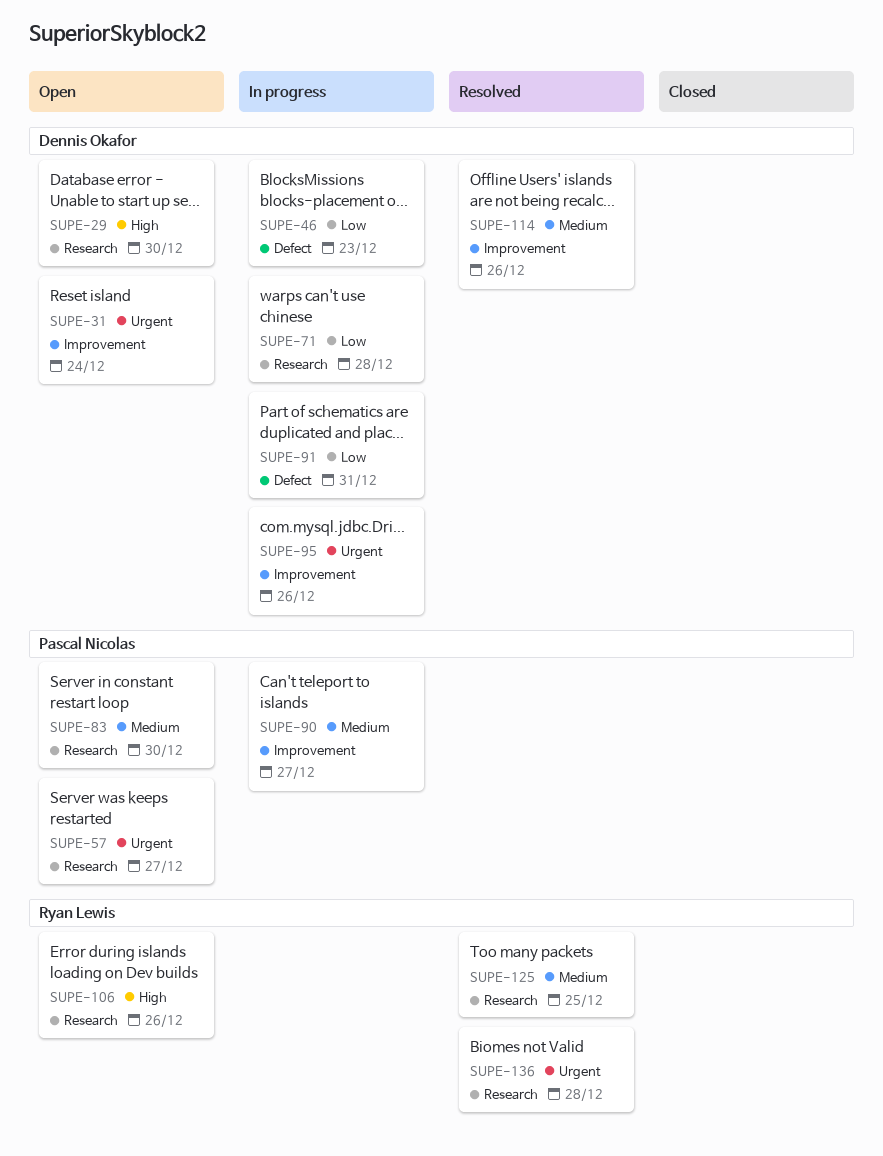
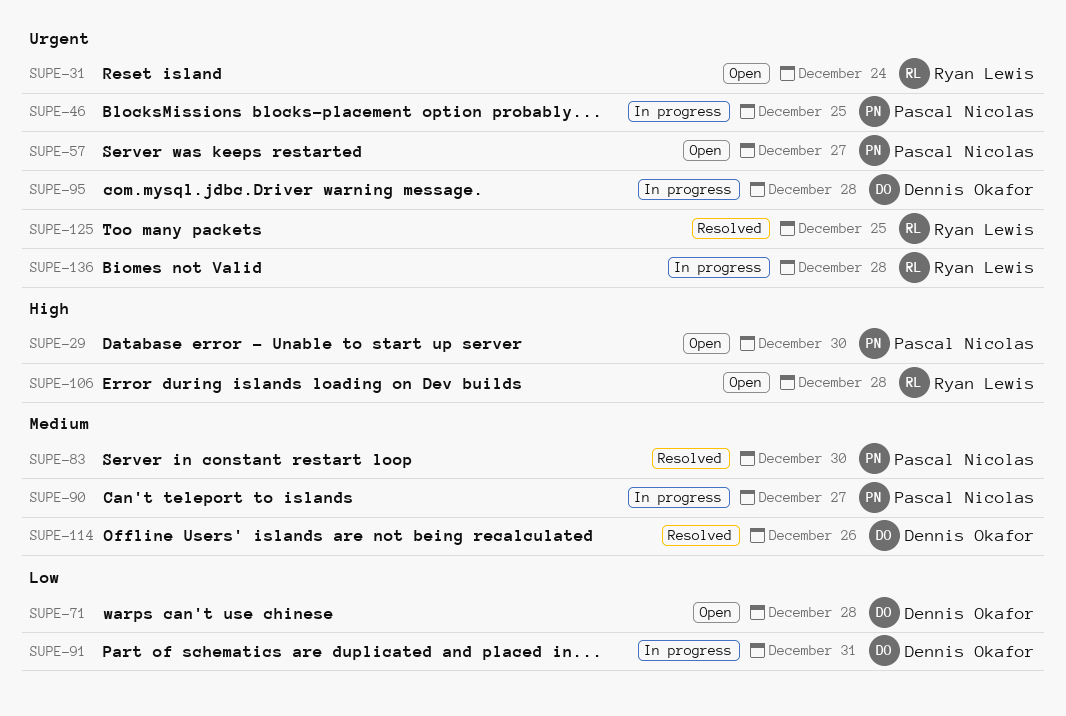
SUPE-29, owner: Dennis Okafor -> Pascal Nicolas
SUPE-31, owner: Dennis Okafor -> Ryan Lewis
SUPE-46, owner: Dennis Okafor -> Pascal Nicolas
SUPE-46, priority: Low -> Urgent
SUPE-46, due: Dec 23 -> Dec 25
SUPE-71, status: In progress -> Open
SUPE-83, status: Open -> Resolved
SUPE-95, due: Dec 26 -> Dec 28
SUPE-106, due: Dec 26 -> Dec 28
SUPE-125, priority: Medium -> Urgent
SUPE-136, status: Resolved -> In progress

